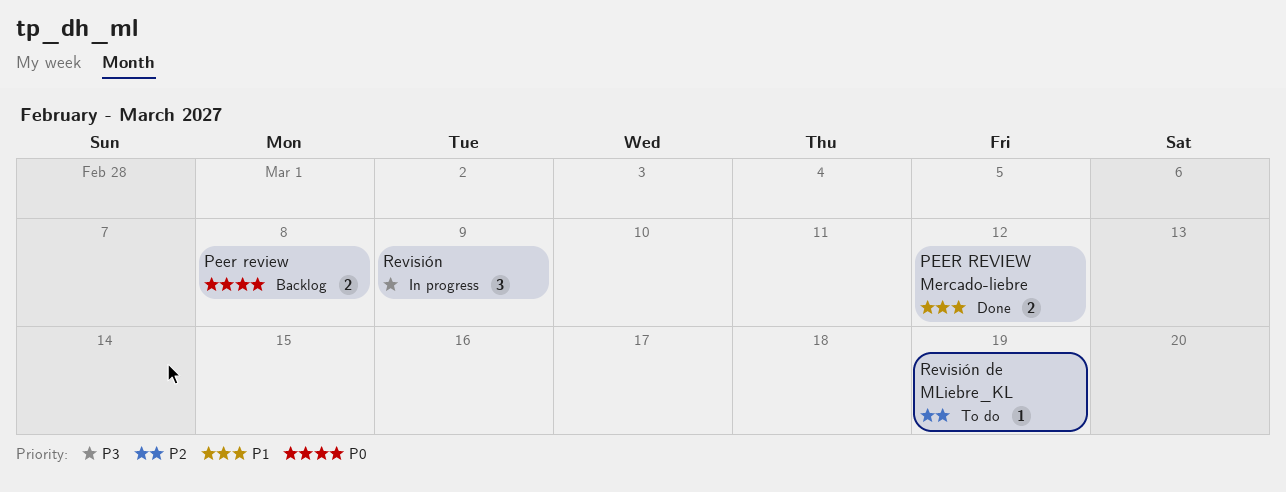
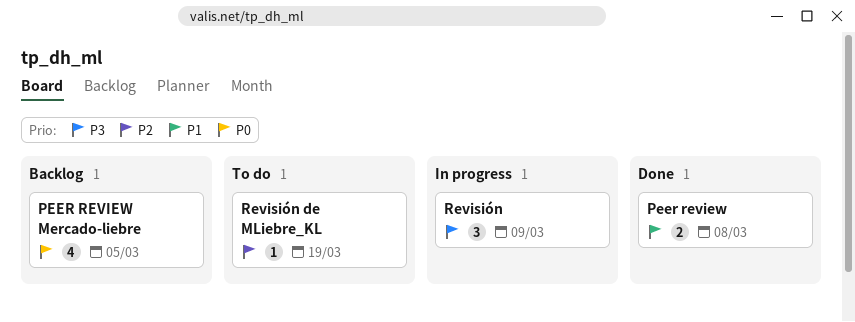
Peer review, status: Backlog -> Done
Peer review, priority: P0 -> P1
PEER REVIEW Mercado-liebre, status: Done -> Backlog
PEER REVIEW Mercado-liebre, priority: P1 -> P0
PEER REVIEW Mercado-liebre, estimate: 2 -> 4
PEER REVIEW Mercado-liebre, due: Mar 12 -> Mar 5

